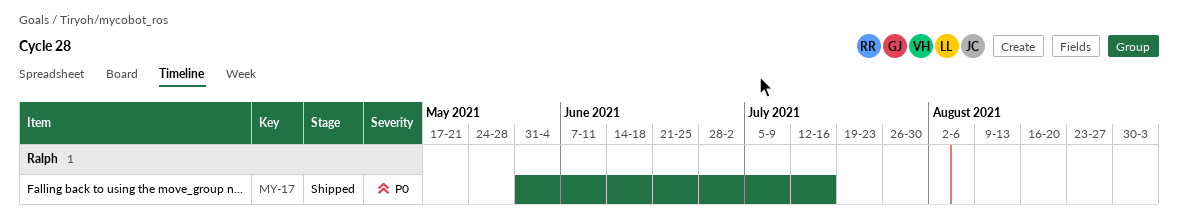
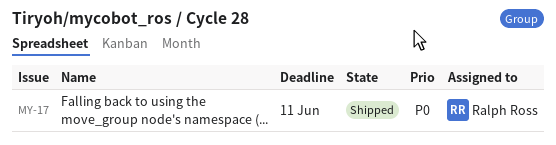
MY-17, due: Jul 16 -> Jun 11

